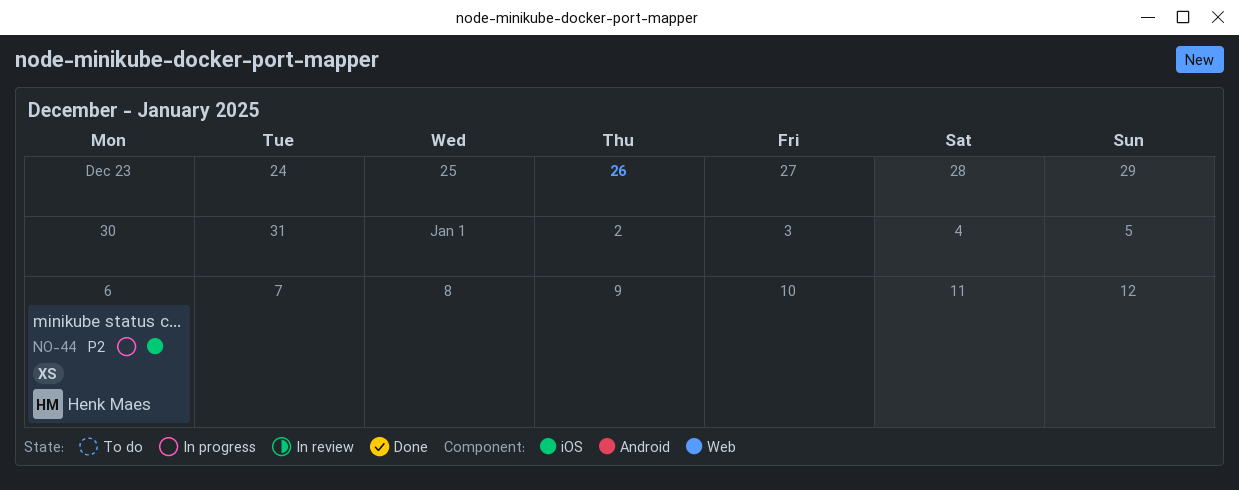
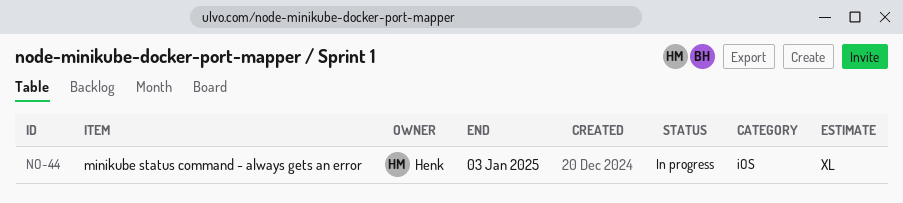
NO-44, estimate: XS -> XL
NO-44, due: Jan 6 -> Jan 3

